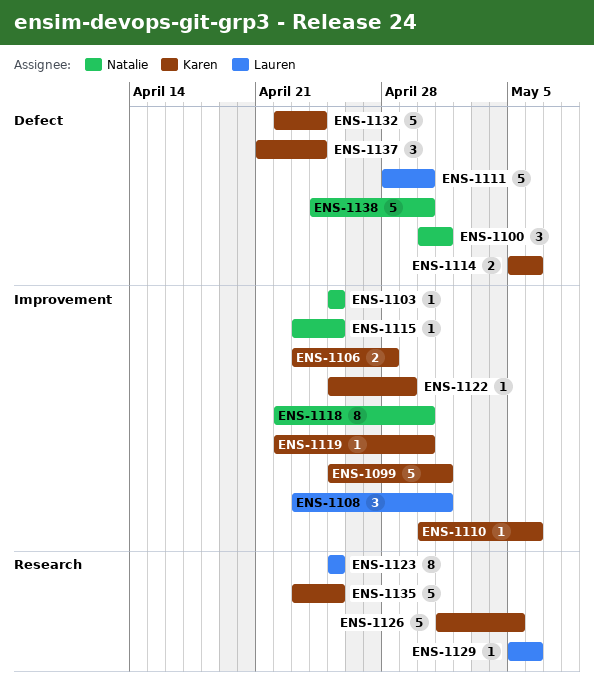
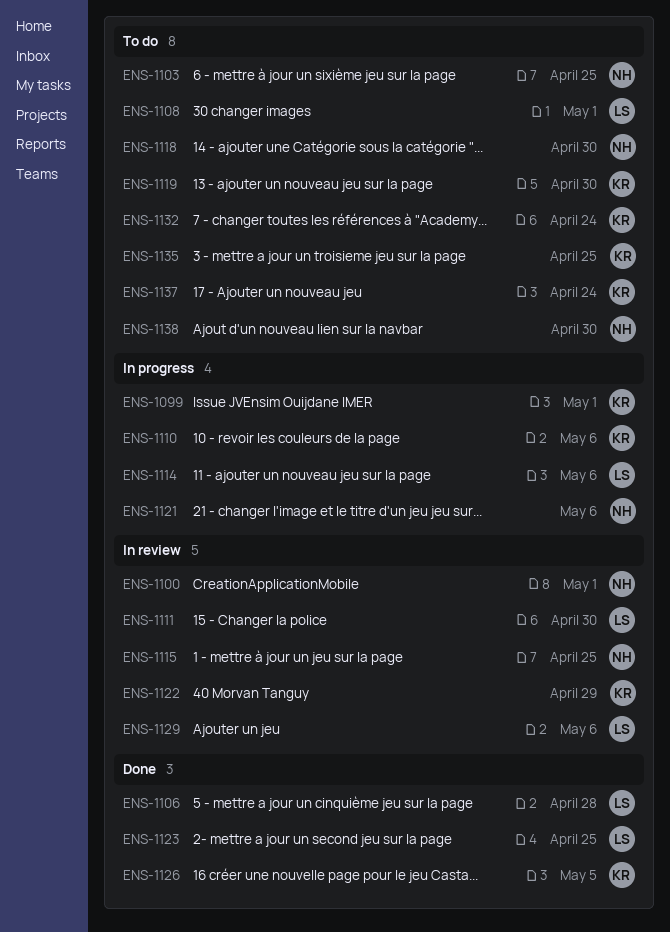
ENS-1106, owner: Karen -> Lauren
ENS-1114, owner: Karen -> Lauren
ENS-1121: none -> present

